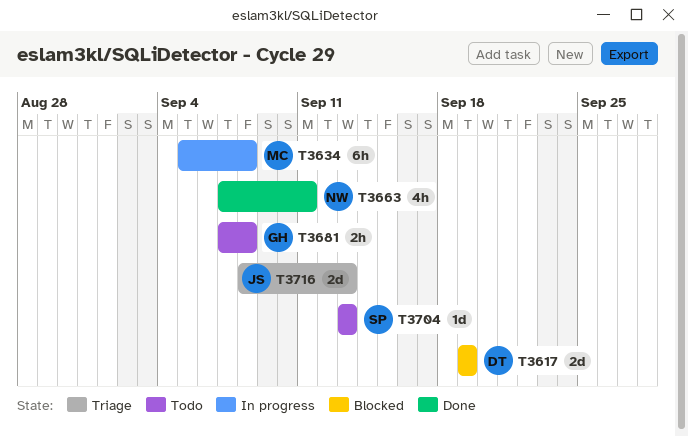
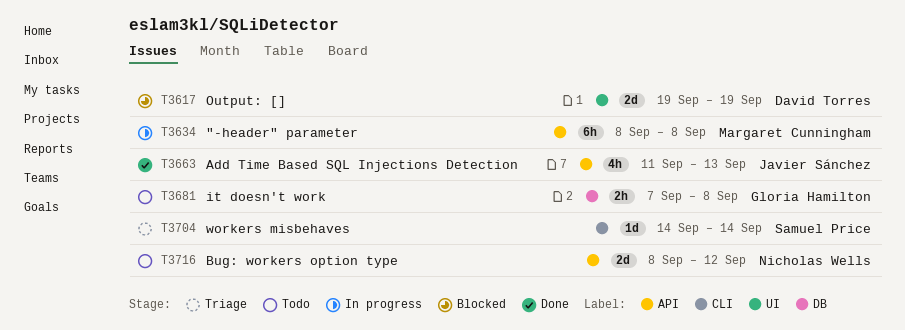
T3634, start: Sep 5 -> Sep 8
T3663, owner: Nicholas Wells -> Javier Sánchez
T3663, start: Sep 7 -> Sep 11
T3663, due: Sep 11 -> Sep 13
T3704, status: Todo -> Triage
T3704, start: Sep 13 -> Sep 14
T3704, due: Sep 13 -> Sep 14
T3716, status: Triage -> Todo
T3716, owner: Javier Sánchez -> Nicholas Wells
T3716, due: Sep 13 -> Sep 12

